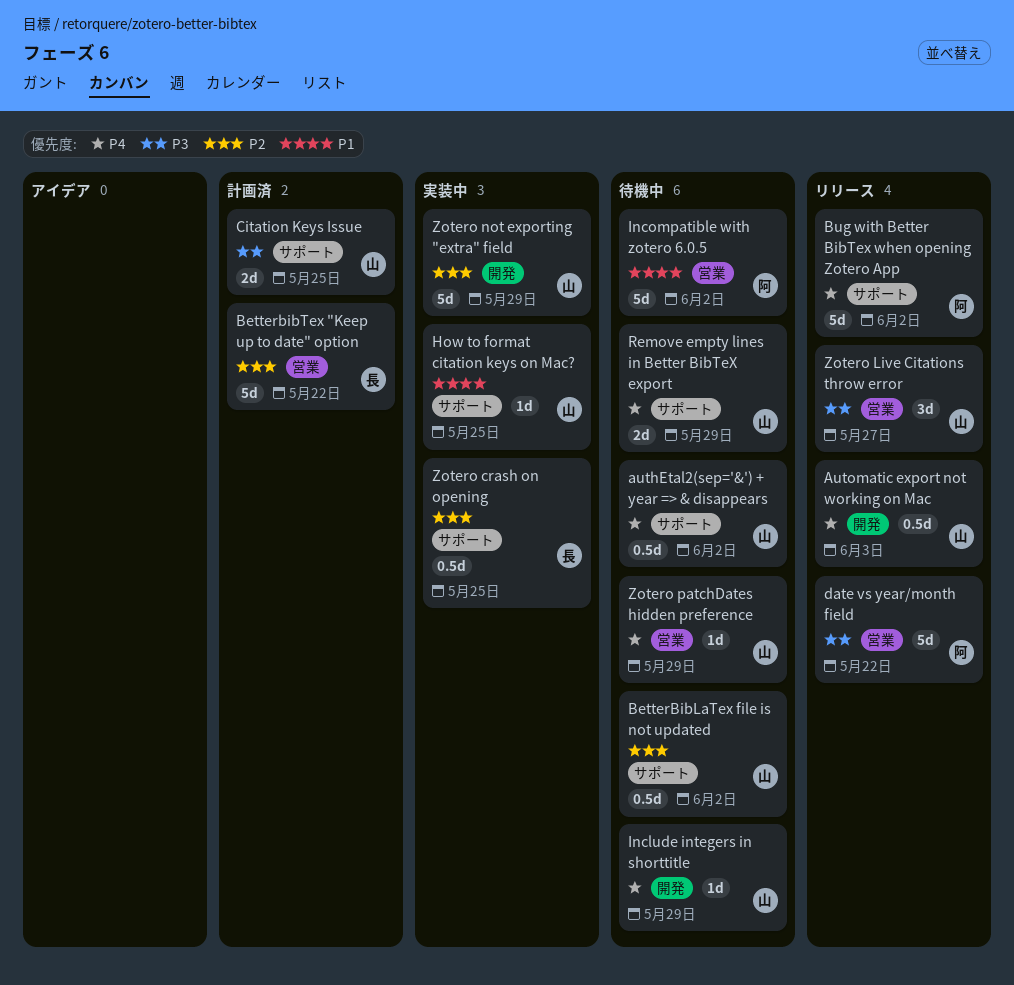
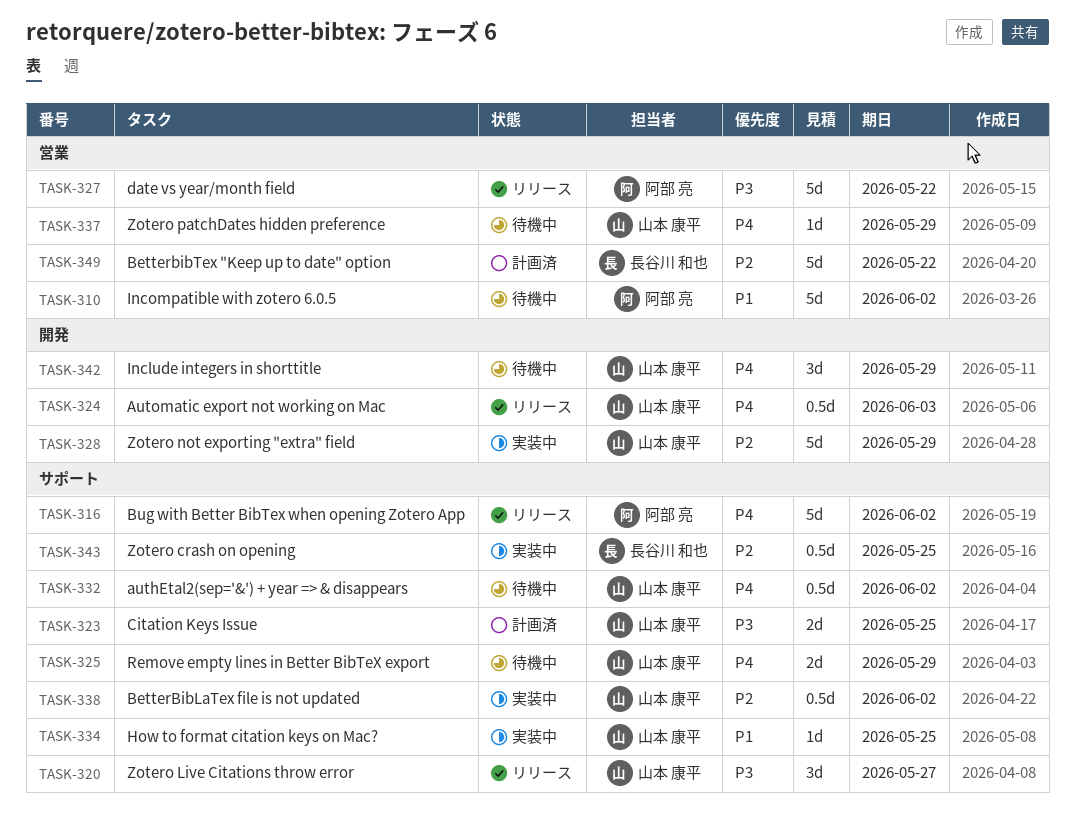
BetterBibLaTex file is not updated, status: 待機中 -> 実装中
Include integers in shorttitle, estimate: 1d -> 3d
Zotero Live Citations throw error, label: 営業 -> サポート

